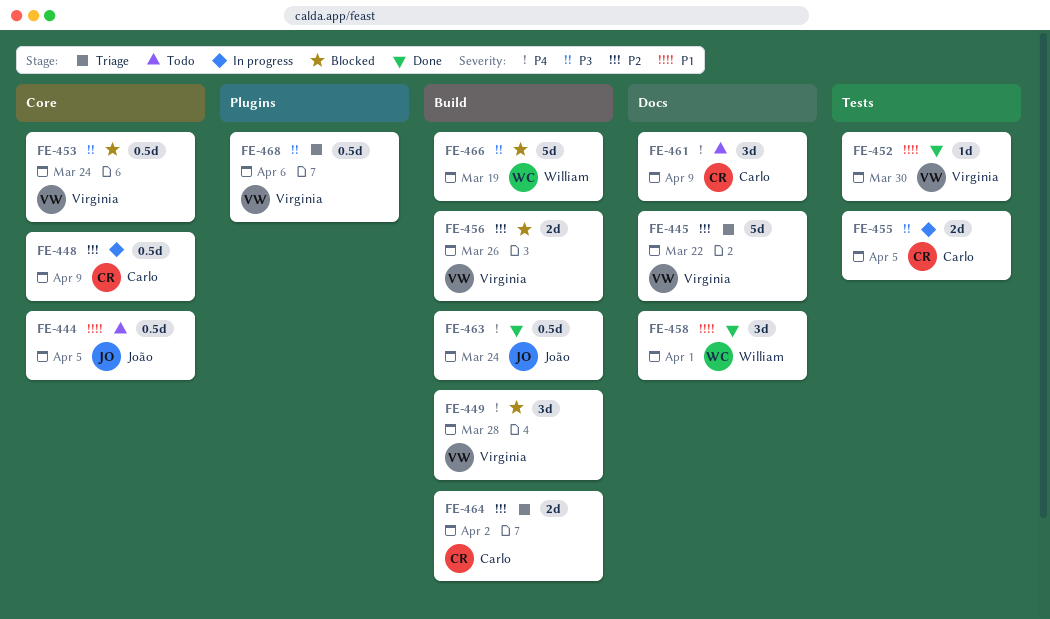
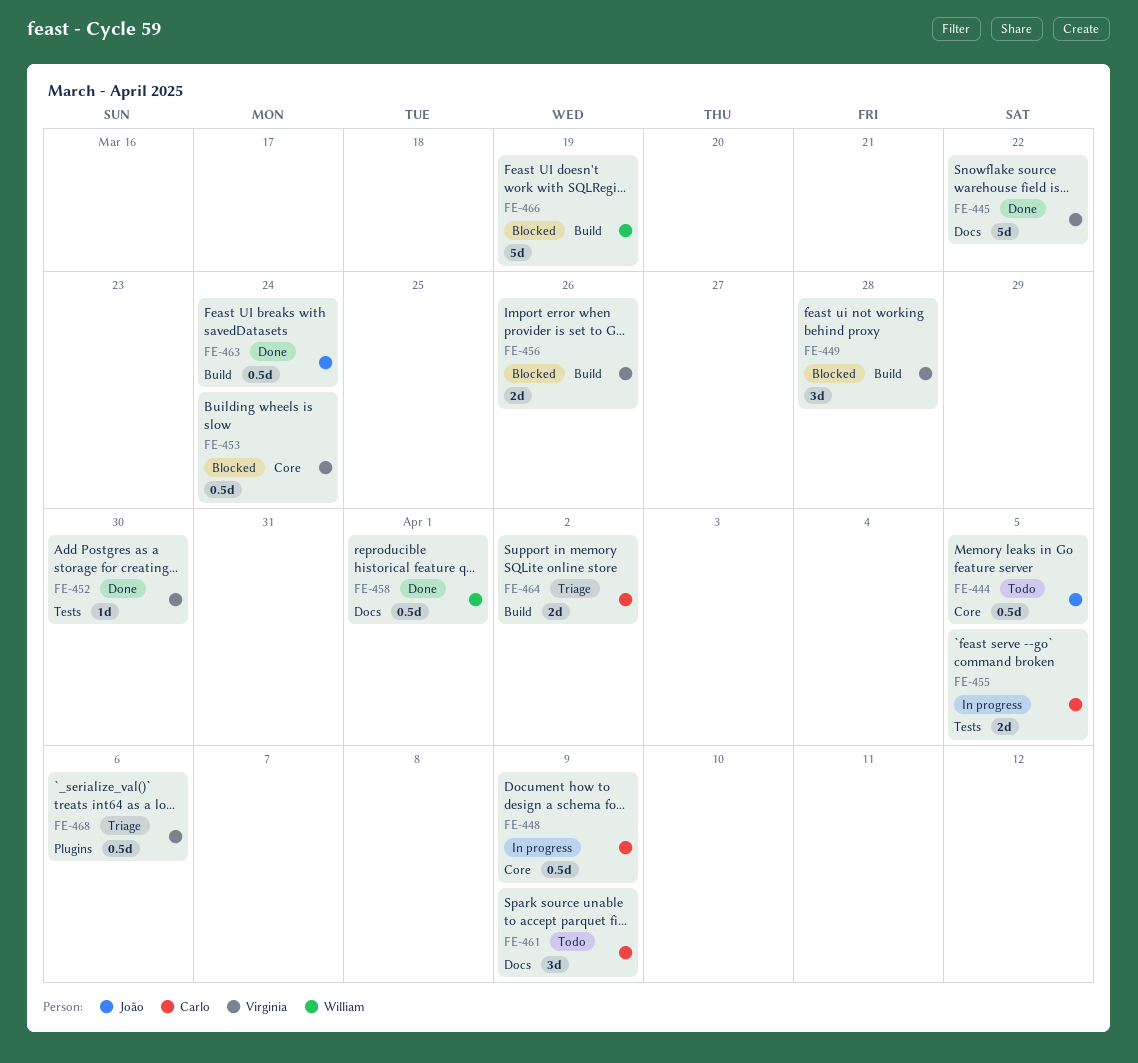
FE-445, status: Triage -> Done
FE-458, estimate: 3d -> 0.5d

